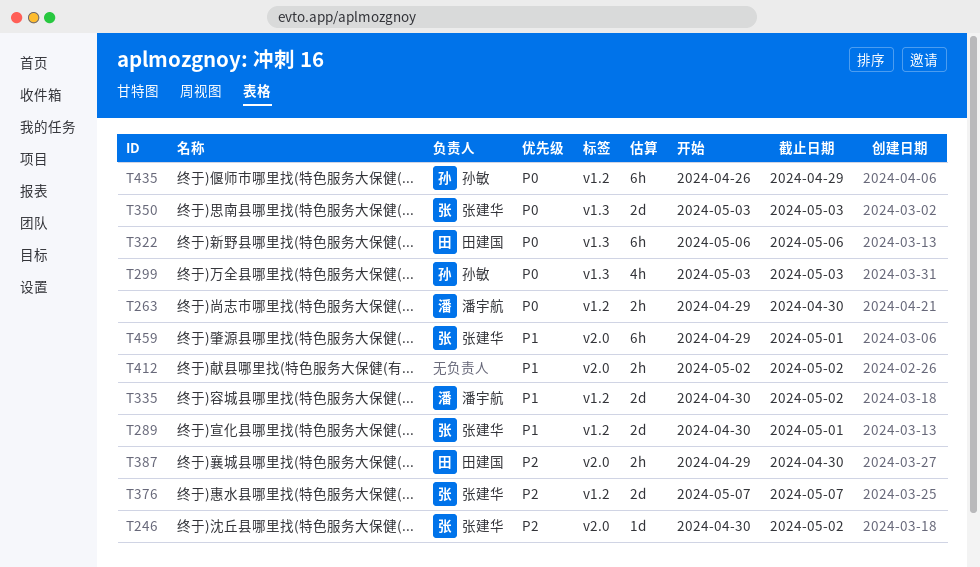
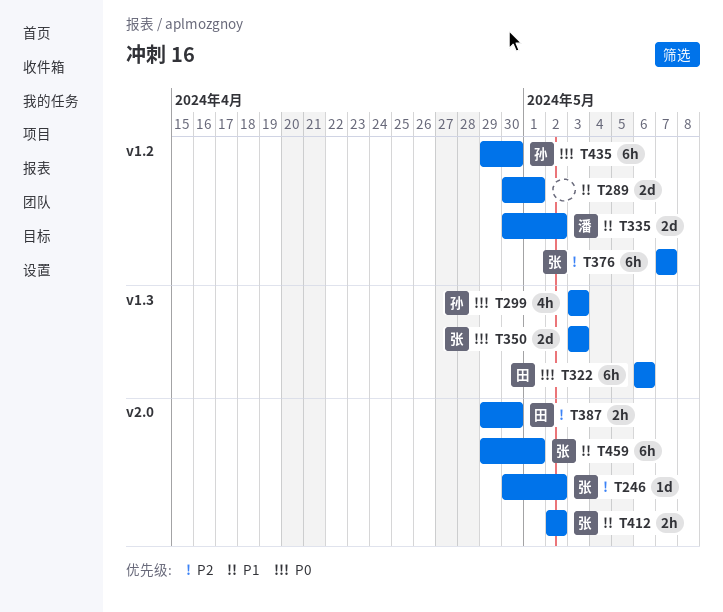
T263: present -> none
T289, owner: 张建华 -> none
T376, estimate: 2d -> 6h
T412, owner: none -> 张建华
T435, start: Apr 26 -> Apr 29
T435, due: Apr 29 -> Apr 30

